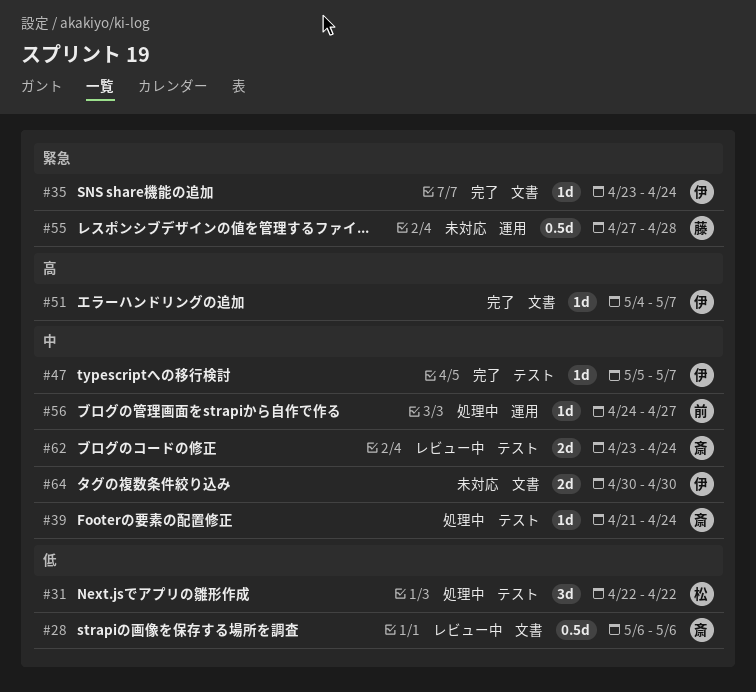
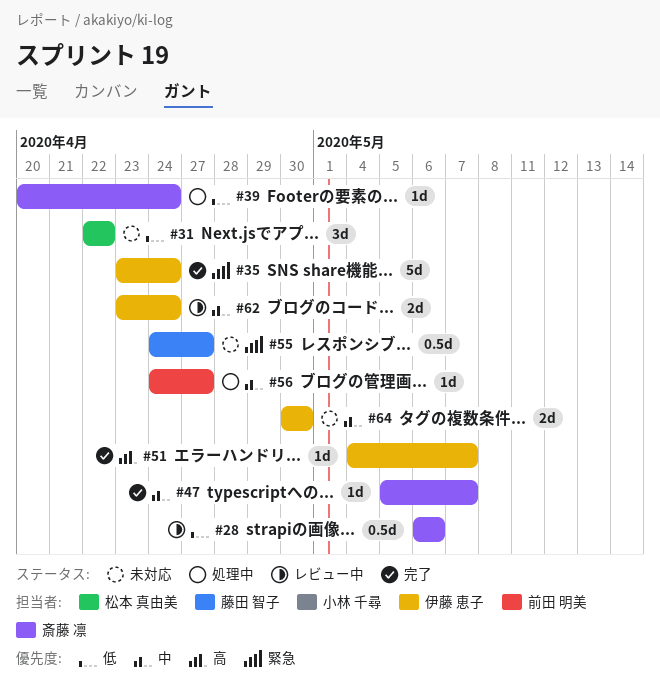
#31, status: 処理中 -> 未対応
#35, estimate: 1d -> 5d
#39, priority: 中 -> 低
#39, start: Apr 21 -> Apr 20
#47, owner: 伊藤 恵子 -> 斎藤 凛
#55, start: Apr 27 -> Apr 24
#55, due: Apr 28 -> Apr 27
#62, owner: 斎藤 凛 -> 伊藤 恵子

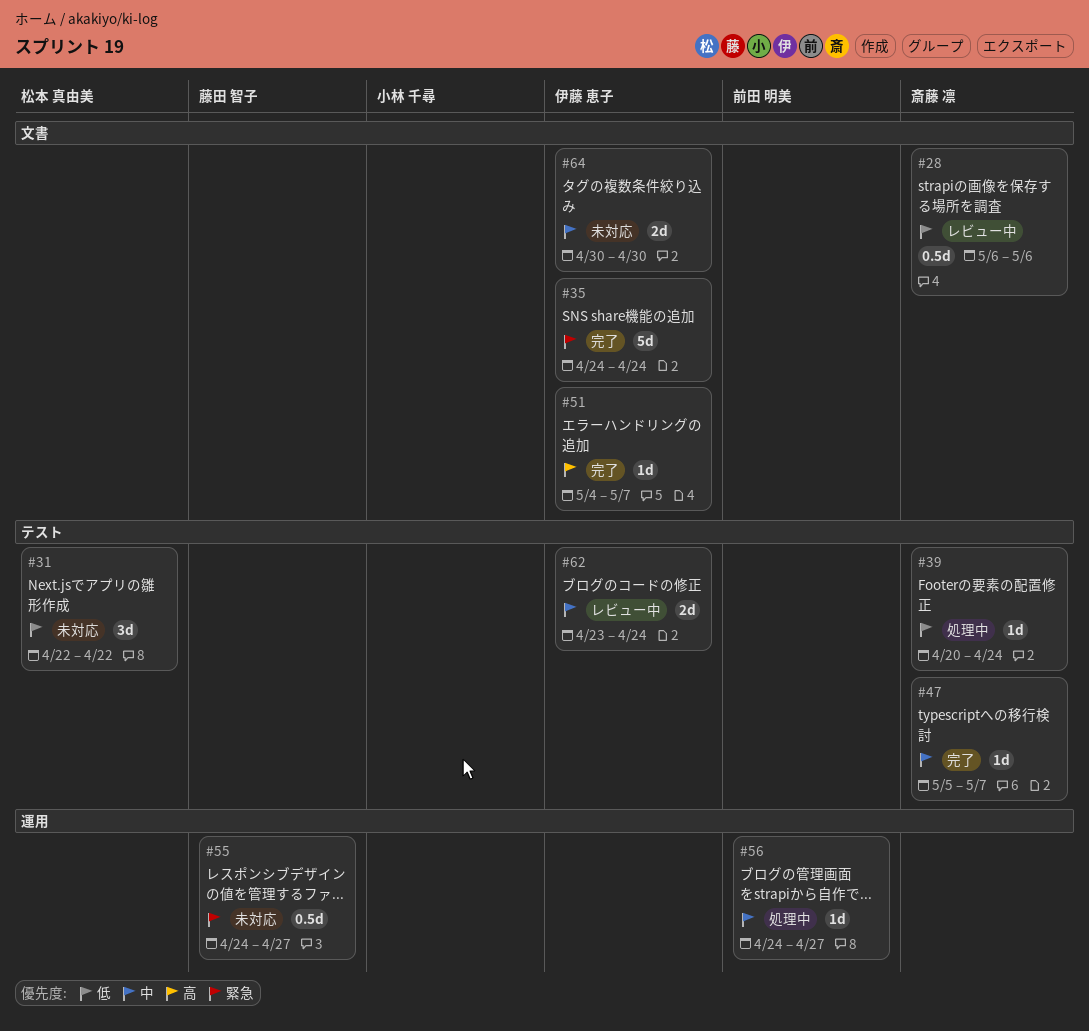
#35, start: Apr 23 -> Apr 24

